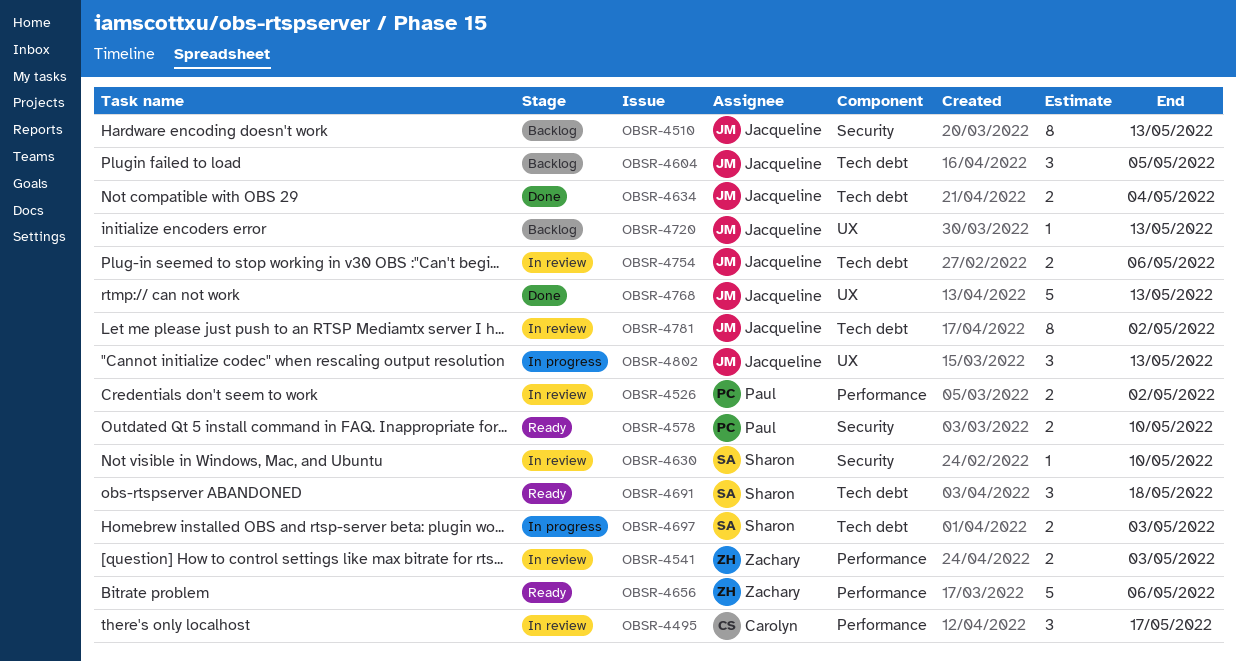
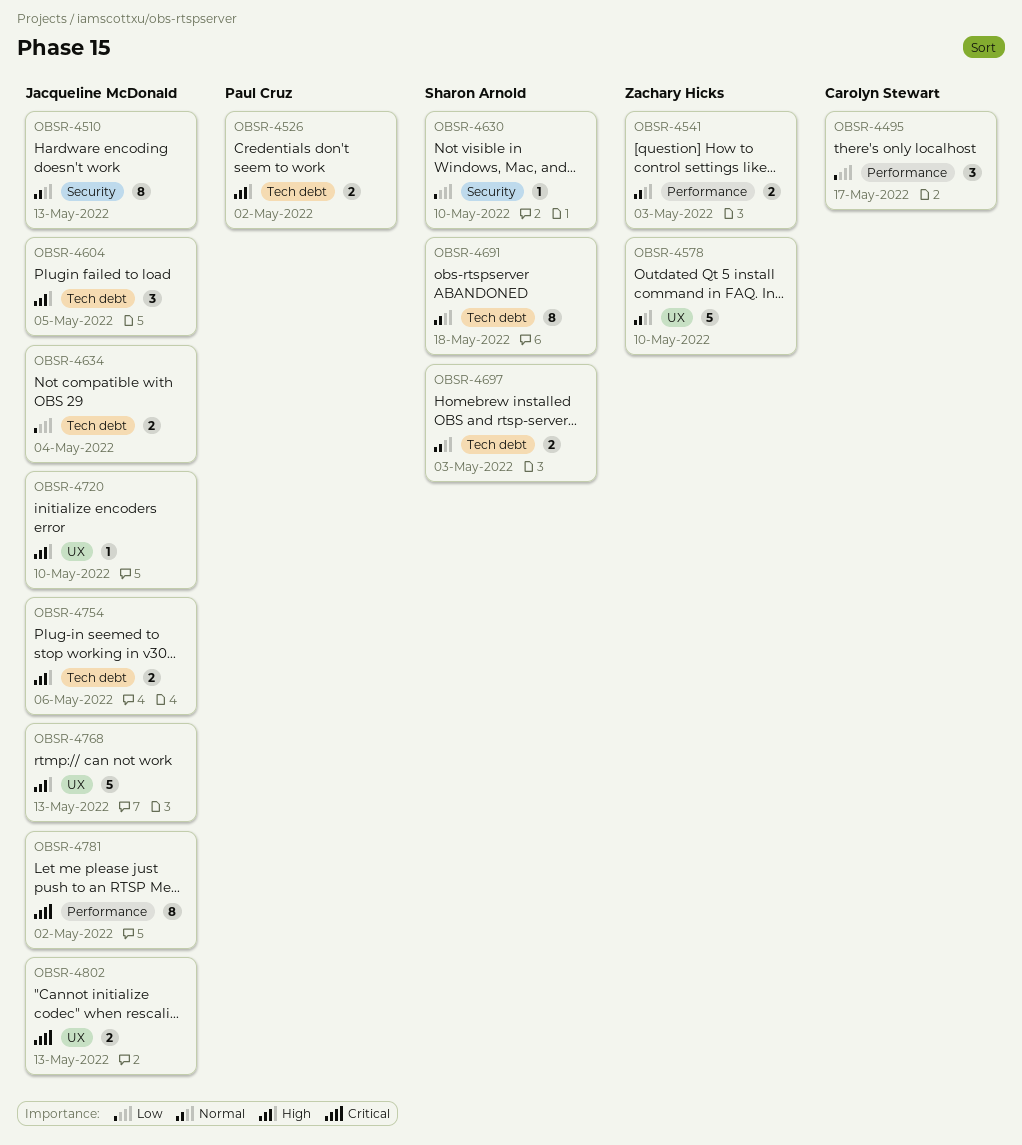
OBSR-4526, label: Performance -> Tech debt
OBSR-4578, owner: Paul Cruz -> Zachary Hicks
OBSR-4578, label: Security -> UX
OBSR-4578, estimate: 2 -> 5
OBSR-4656: present -> none
OBSR-4691, estimate: 3 -> 8
OBSR-4720, due: May 13 -> May 10
OBSR-4781, label: Tech debt -> Performance
OBSR-4802, estimate: 3 -> 2

